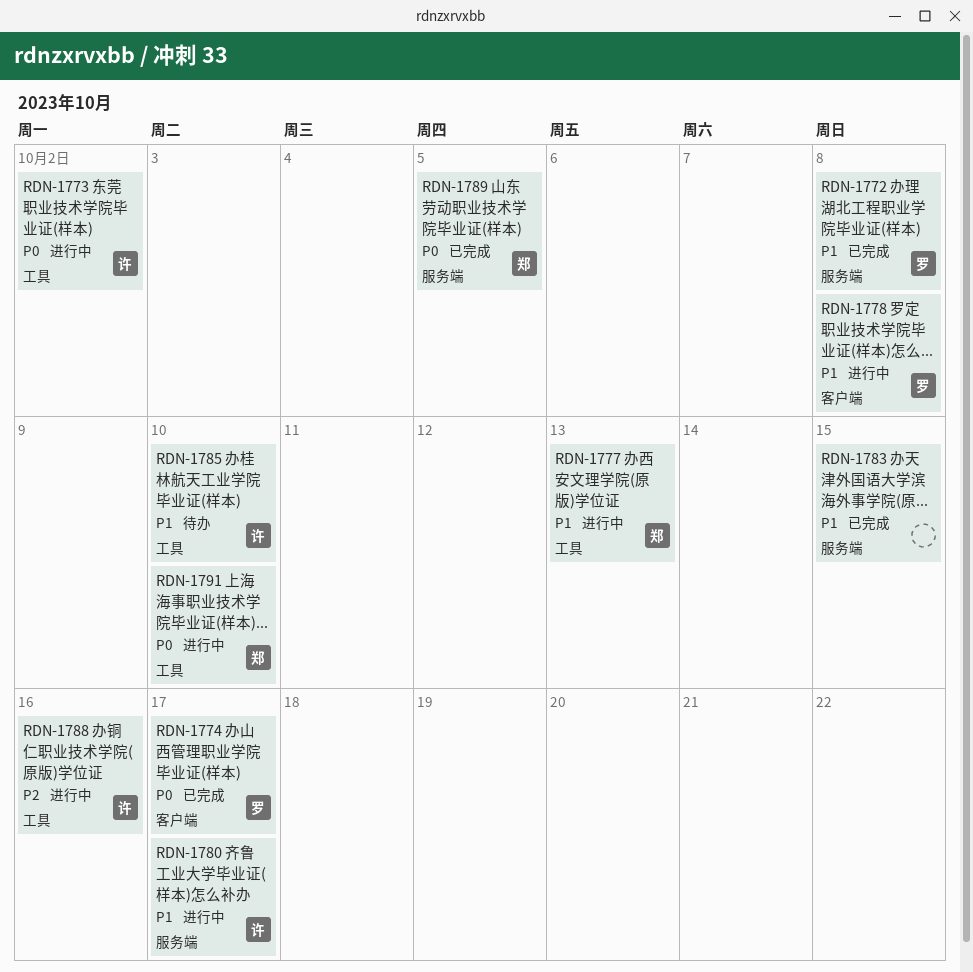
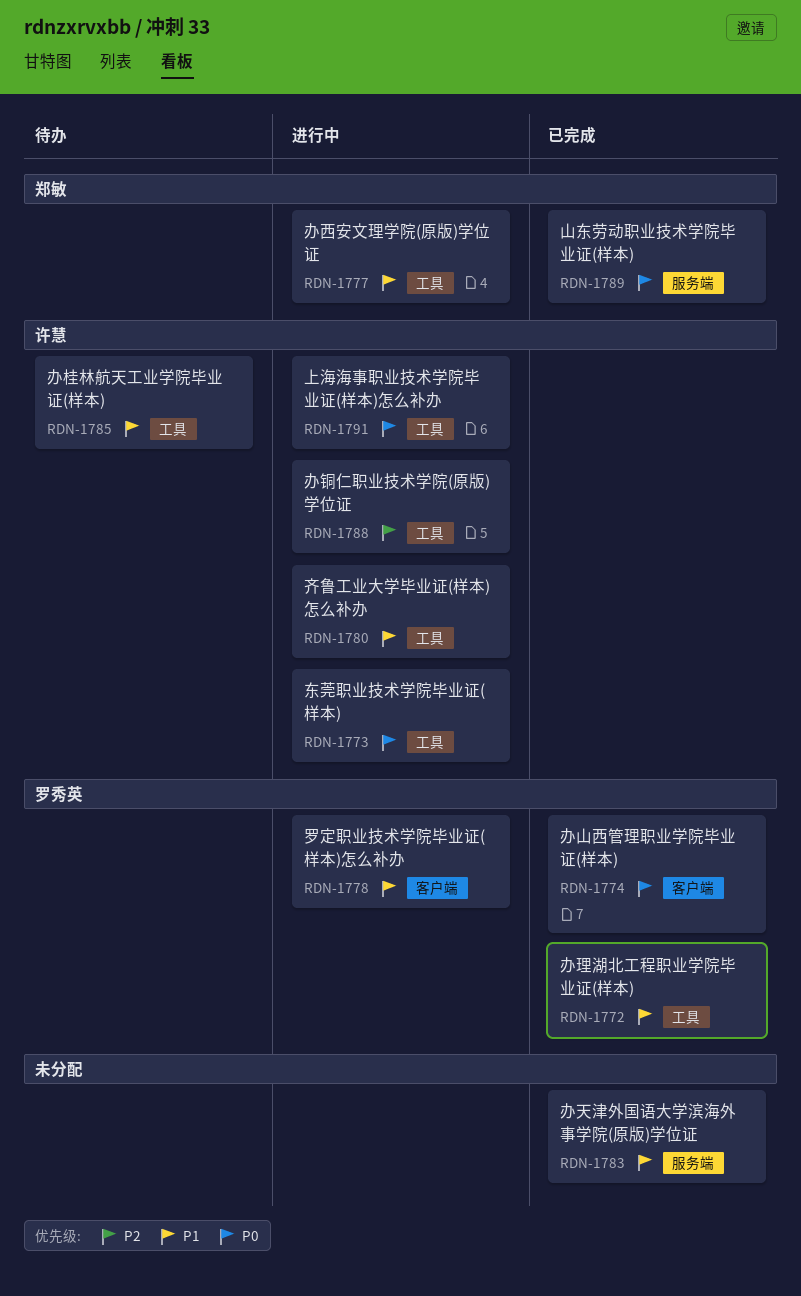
RDN-1772, label: 服务端 -> 工具
RDN-1780, label: 服务端 -> 工具
RDN-1791, owner: 郑敏 -> 许慧

